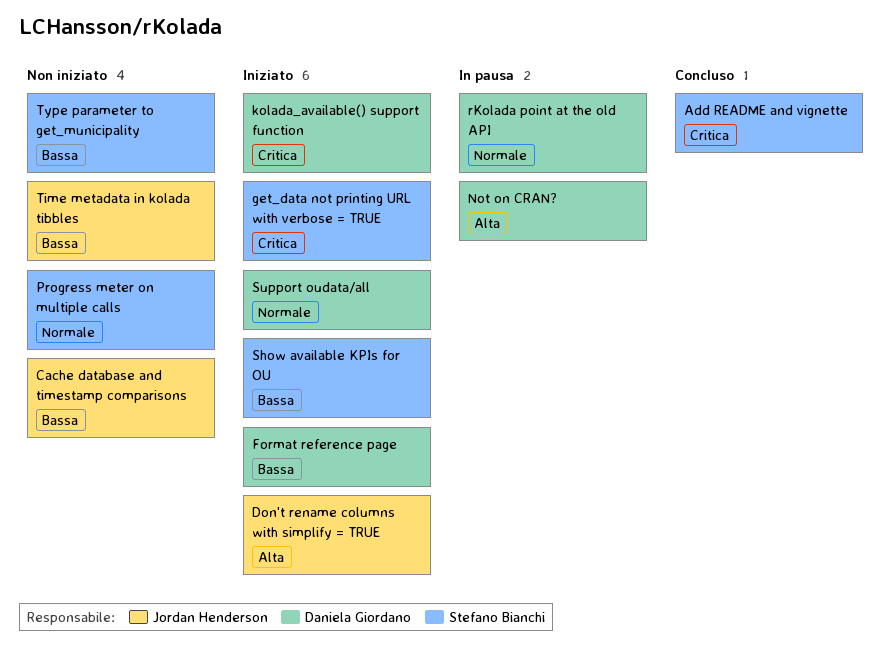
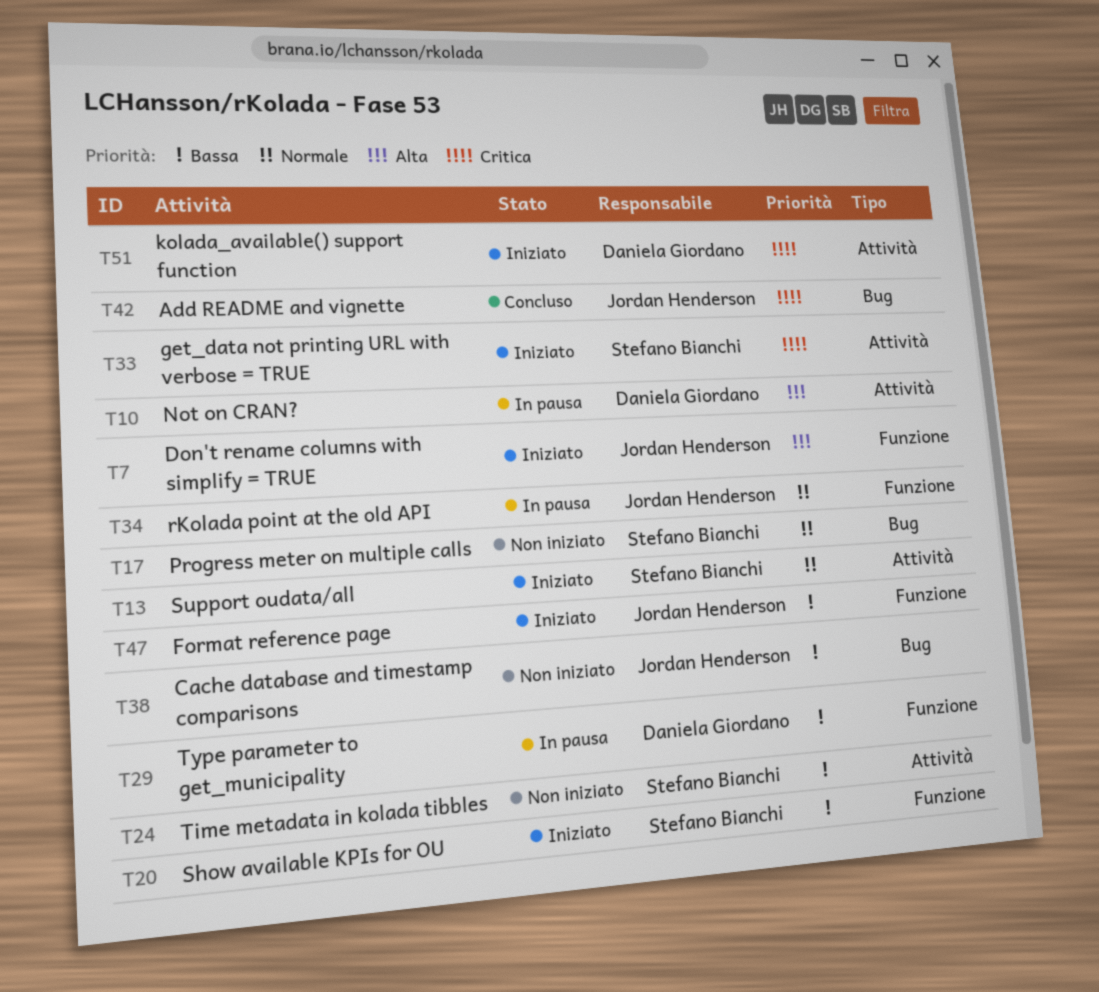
Add README and vignette, owner: Stefano Bianchi -> Jordan Henderson
Format reference page, owner: Daniela Giordano -> Jordan Henderson
rKolada point at the old API, owner: Daniela Giordano -> Jordan Henderson
Support oudata/all, owner: Daniela Giordano -> Stefano Bianchi
Time metadata in kolada tibbles, owner: Jordan Henderson -> Stefano Bianchi
Type parameter to get_municipality, status: Non iniziato -> In pausa
Type parameter to get_municipality, owner: Stefano Bianchi -> Daniela Giordano

